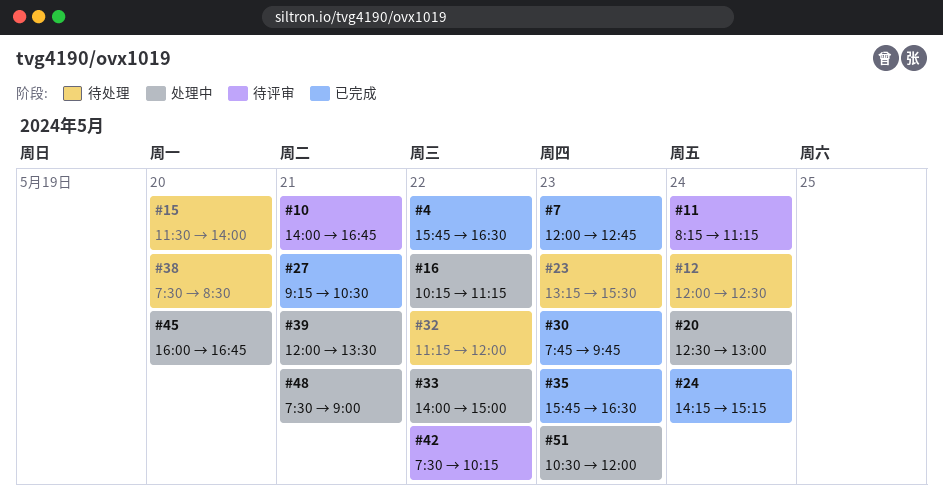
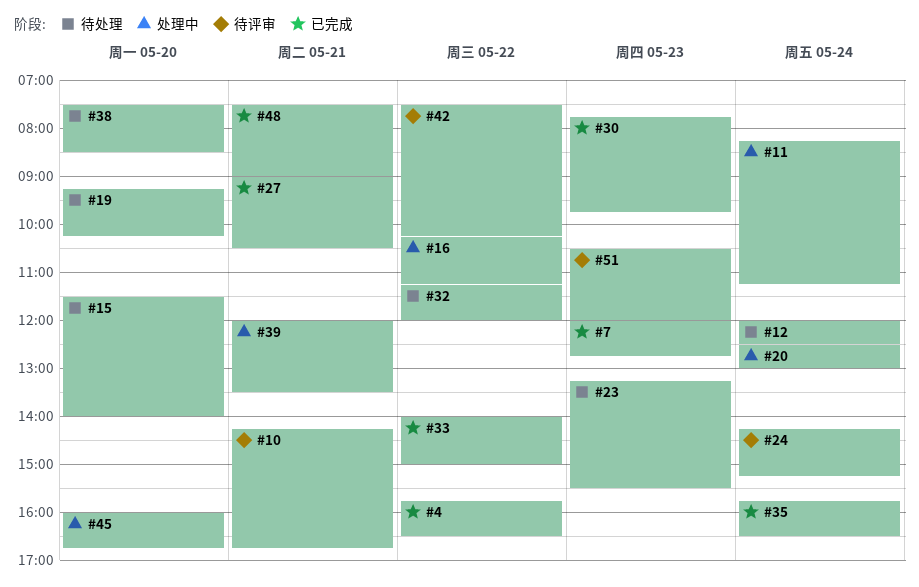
#10, begins: 14:00 -> 14:15
#11, status: 待评审 -> 处理中
#19: none -> present
#24, status: 已完成 -> 待评审
#27, begins: 09:15 -> 09:00
#33, status: 处理中 -> 已完成
#35, day: May 23 -> May 24
#48, status: 处理中 -> 已完成
#51, status: 处理中 -> 待评审

